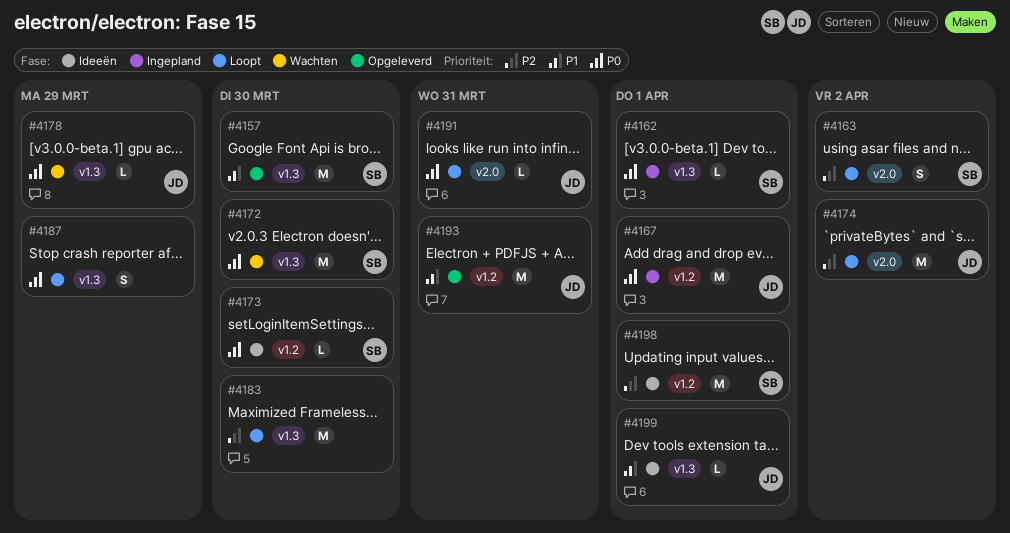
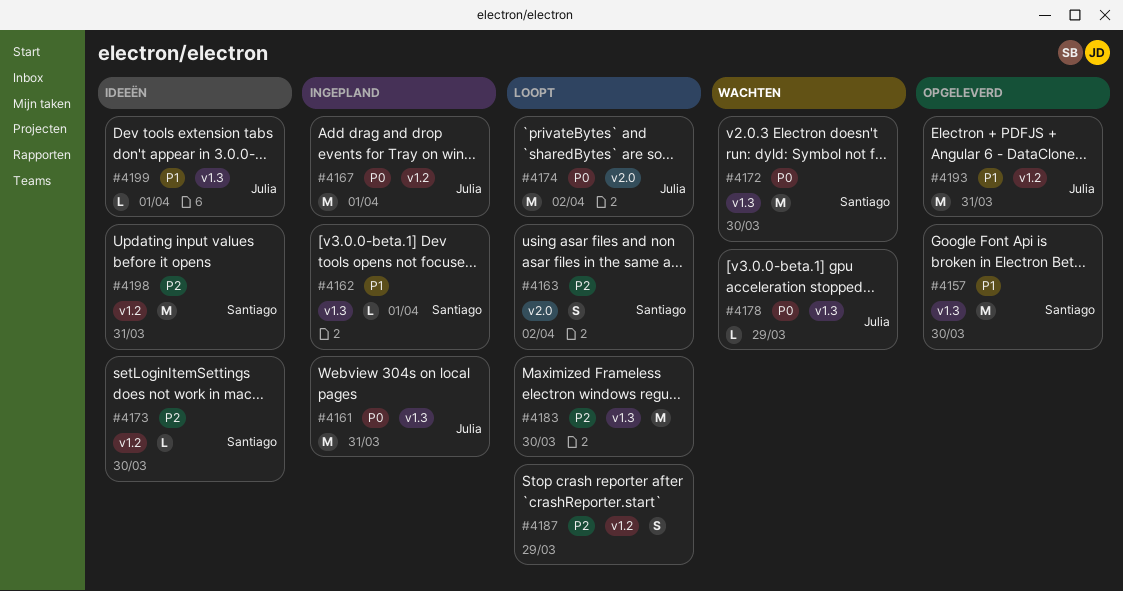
#4161: none -> present
#4162, priority: P0 -> P1
#4173, priority: P0 -> P2
#4174, priority: P2 -> P0
#4187, priority: P0 -> P2
#4187, label: v1.3 -> v1.2
#4191: present -> none
#4198, due: Apr 1 -> Mar 31

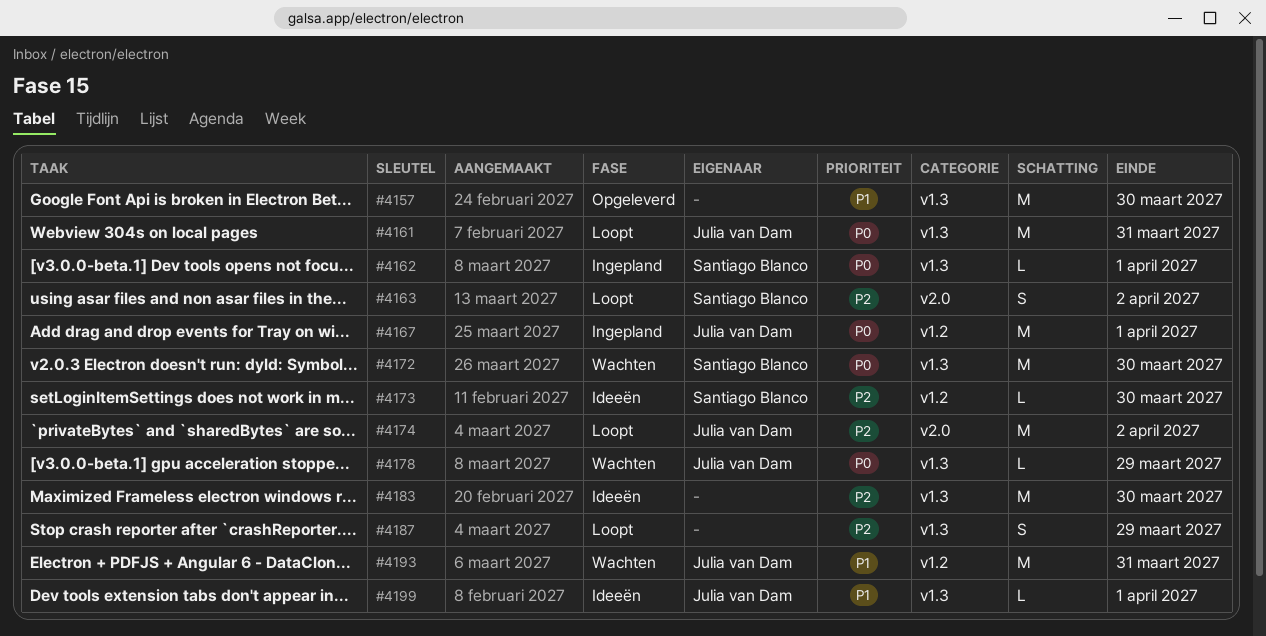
#4157, owner: Santiago Blanco -> none
#4161, status: Ingepland -> Loopt
#4162, priority: P1 -> P0
#4174, priority: P0 -> P2
#4183, status: Loopt -> Ideeën
#4187, label: v1.2 -> v1.3
#4193, status: Opgeleverd -> Wachten
#4198: present -> none

